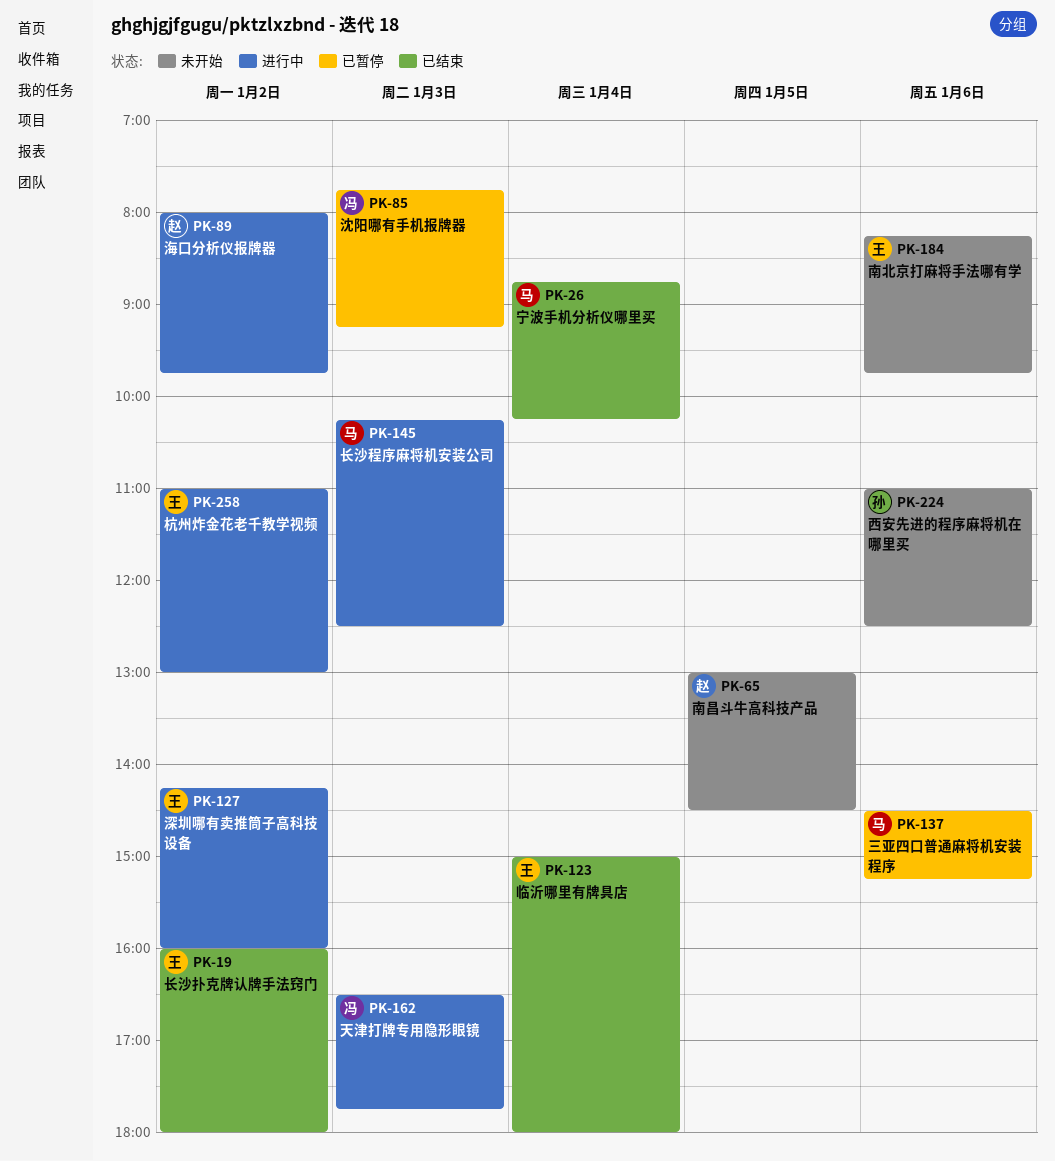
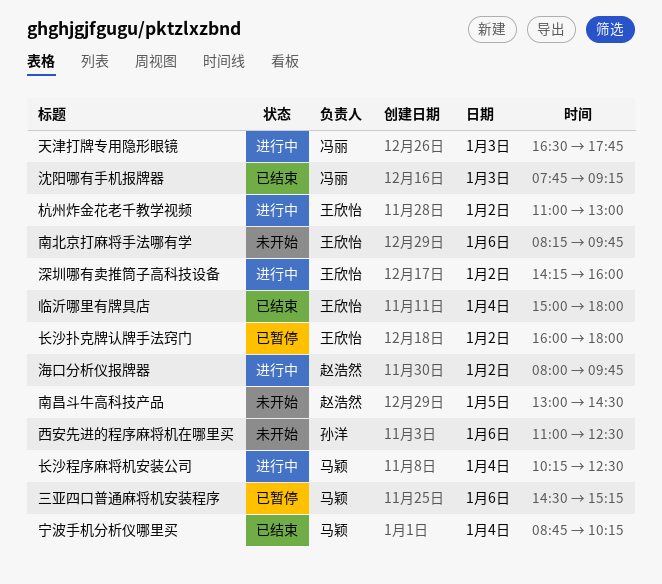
沈阳哪有手机报牌器, status: 已暂停 -> 已结束
长沙扑克牌认牌手法窍门, status: 已结束 -> 已暂停
长沙程序麻将机安装公司, day: Jan 3 -> Jan 4

